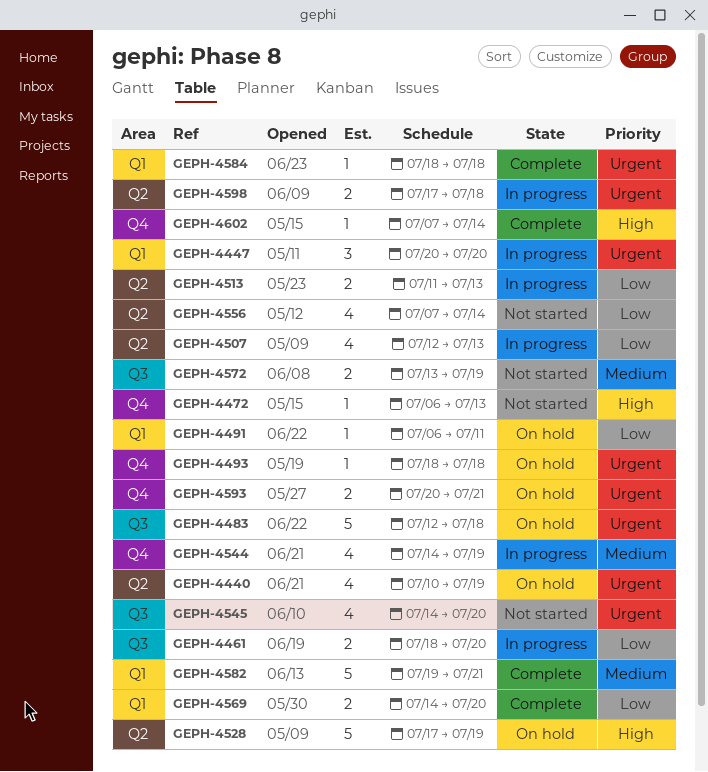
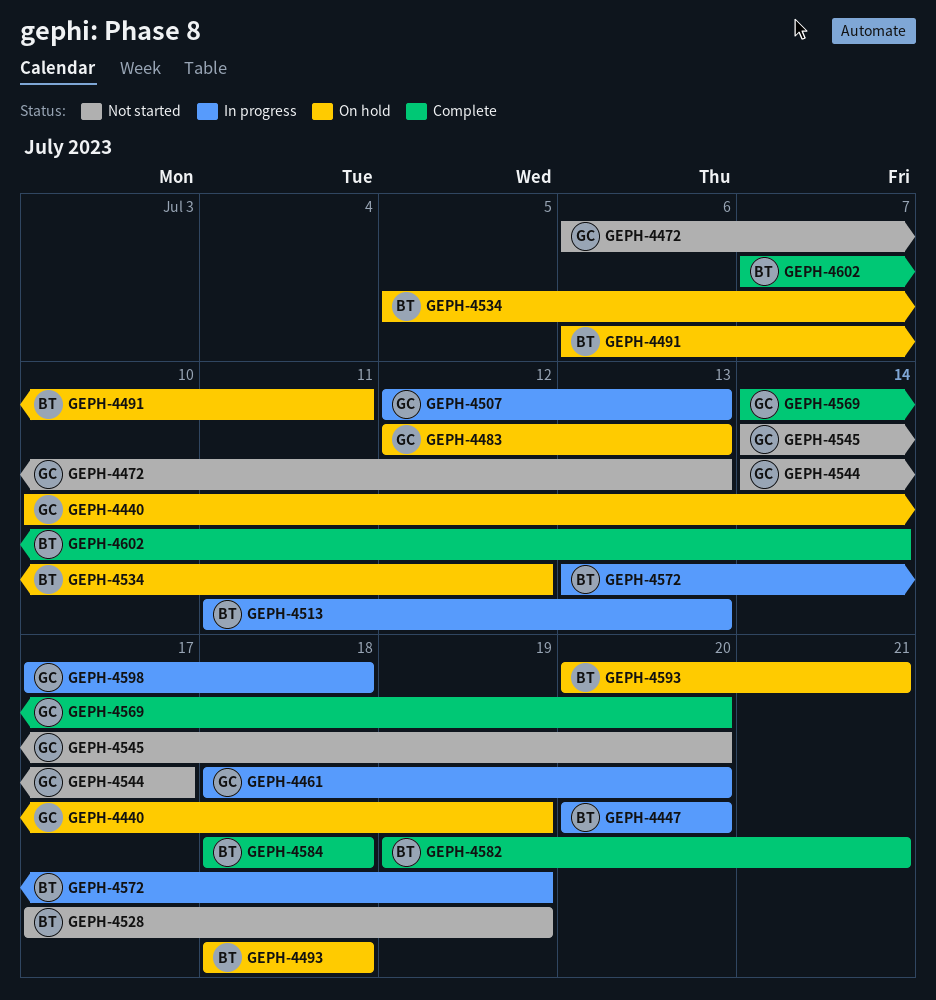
GEPH-4483, due: Jul 18 -> Jul 13
GEPH-4528, status: On hold -> Not started
GEPH-4534: none -> present
GEPH-4544, status: In progress -> Not started
GEPH-4544, due: Jul 19 -> Jul 17
GEPH-4556: present -> none
GEPH-4572, status: Not started -> In progress

